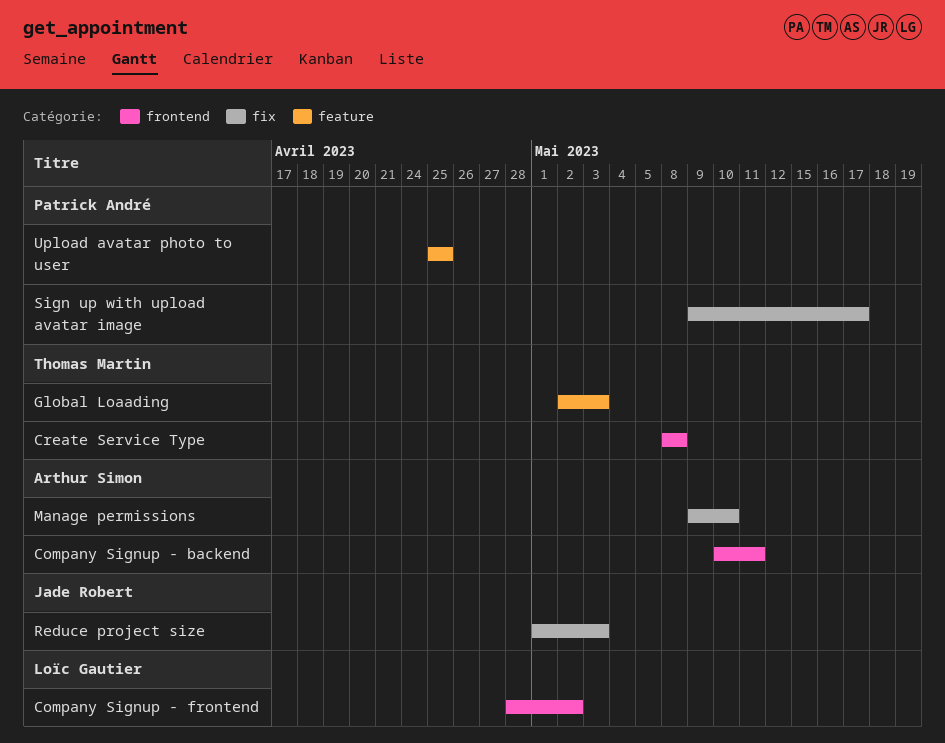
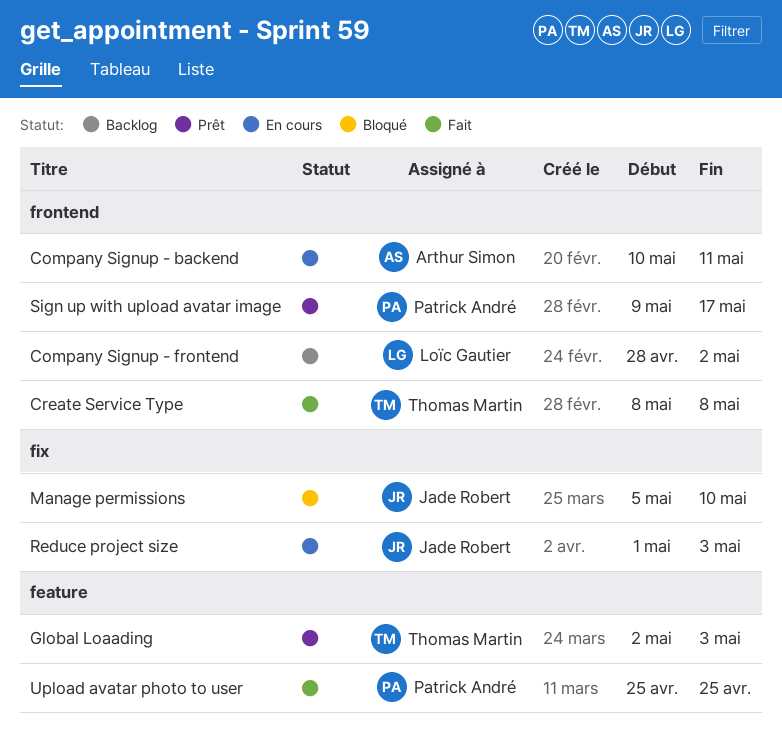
Manage permissions, owner: Arthur Simon -> Jade Robert
Manage permissions, start: May 9 -> May 5
Sign up with upload avatar image, label: fix -> frontend

